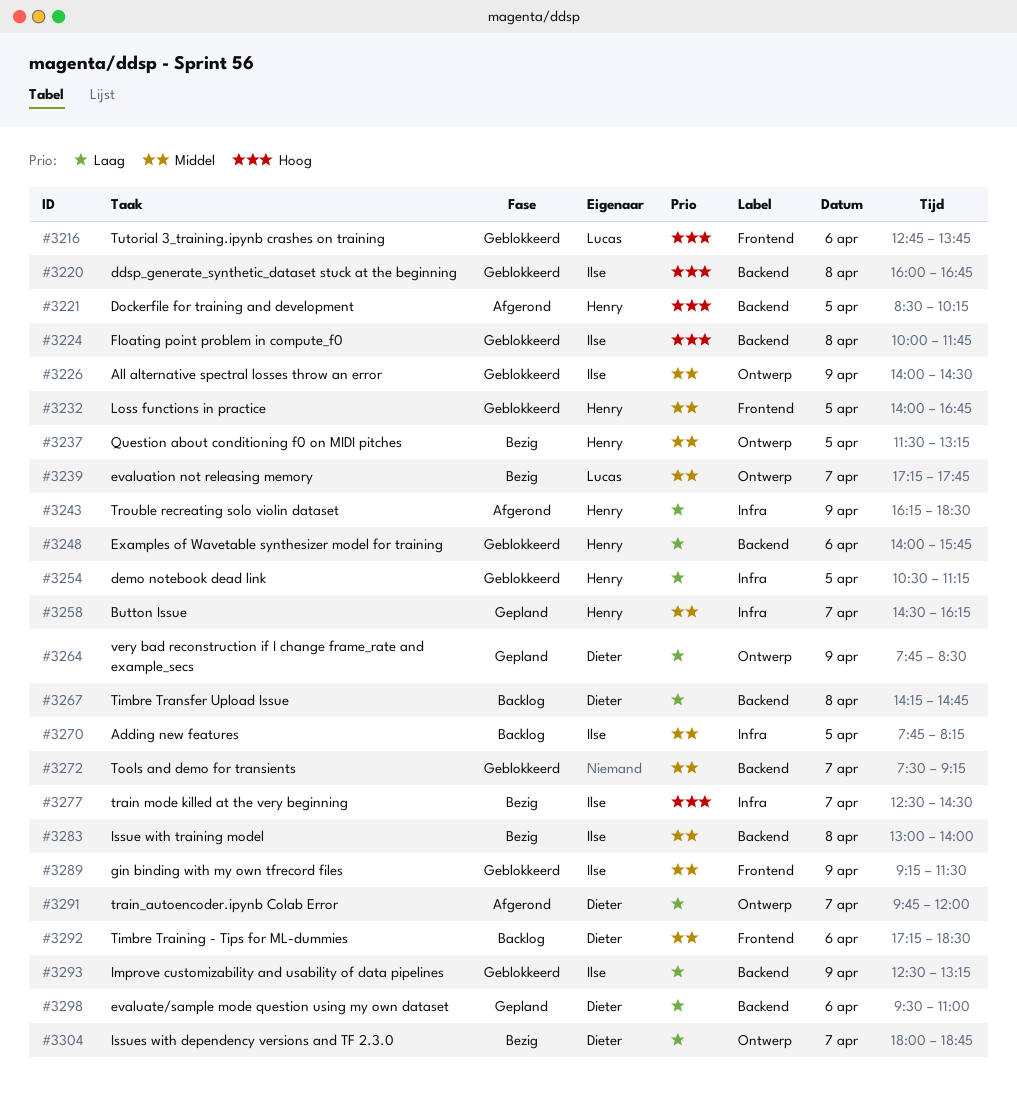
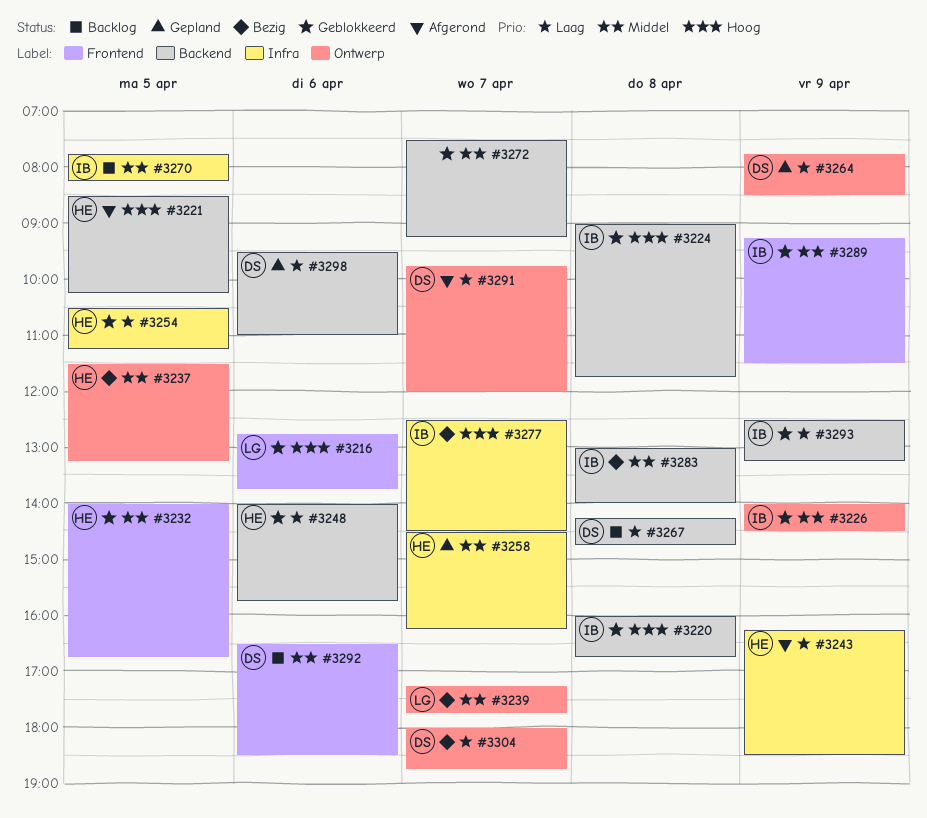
#3224, begins: 10:00 -> 09:00
#3292, begins: 17:15 -> 16:30

